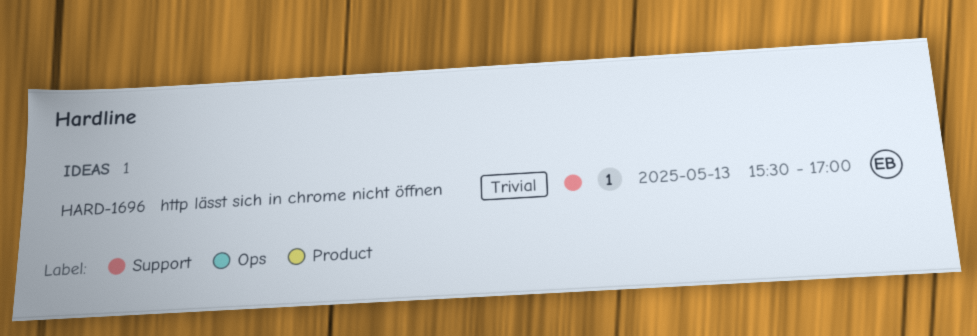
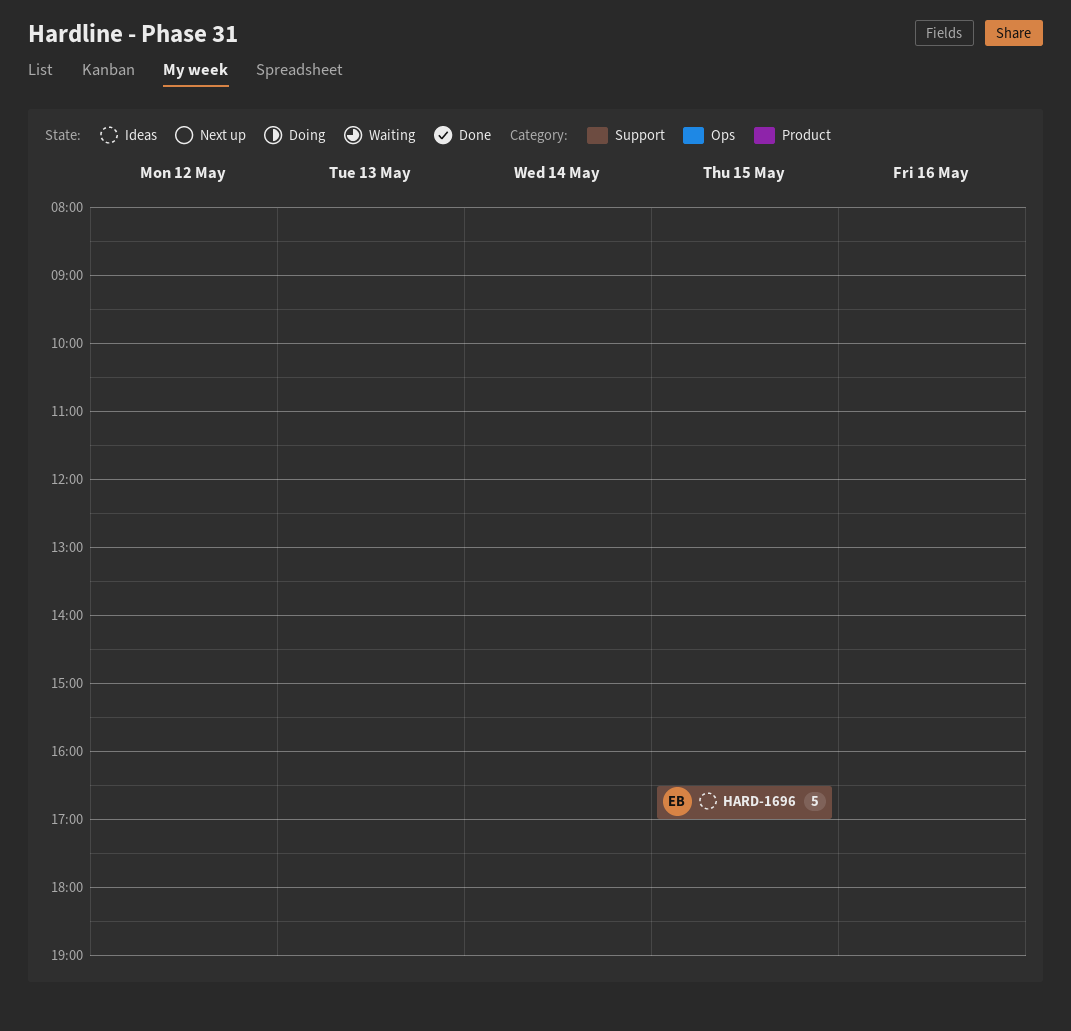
HARD-1696, estimate: 1 -> 5
HARD-1696, day: May 13 -> May 15
HARD-1696, begins: 15:30 -> 16:30

